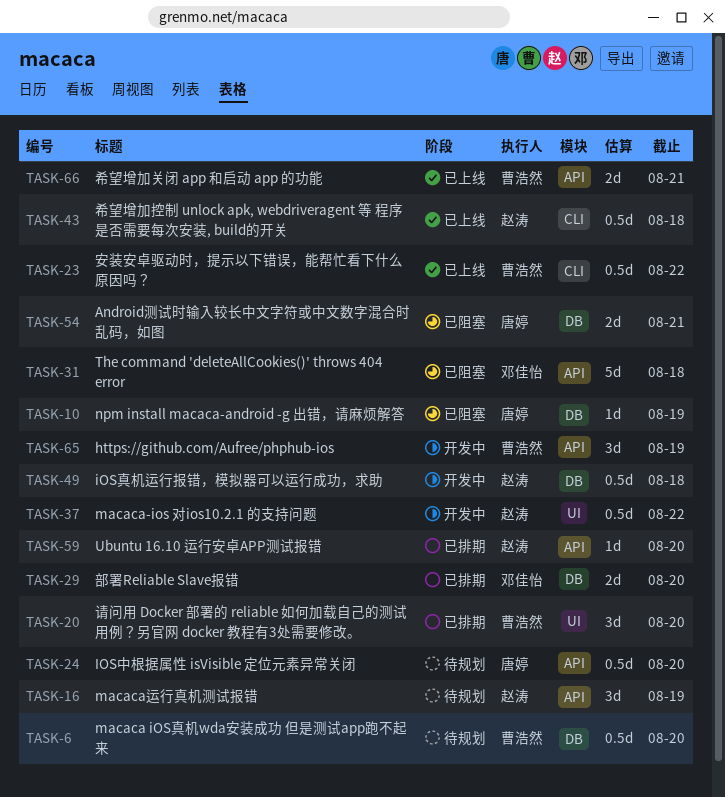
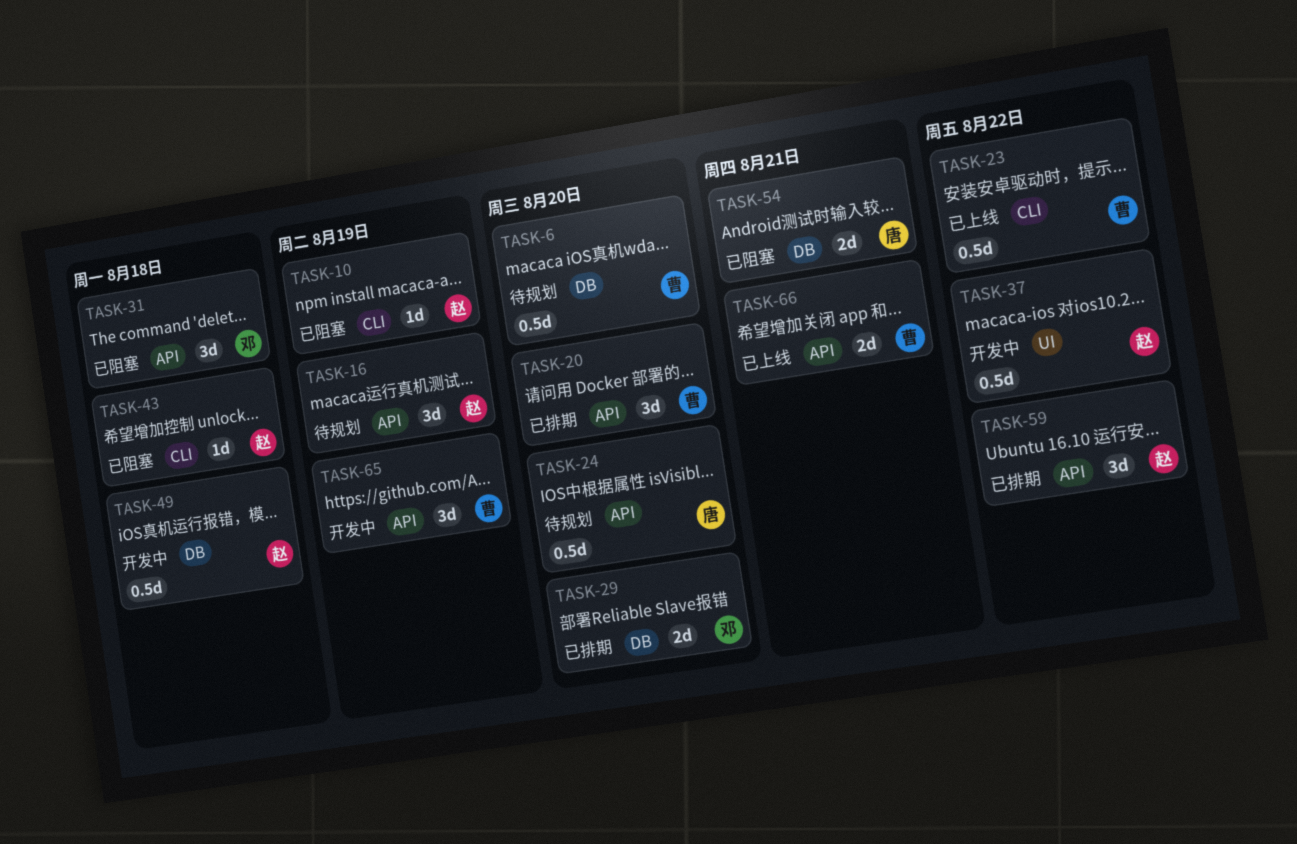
TASK-10, owner: 唐婷 -> 赵涛
TASK-10, label: DB -> CLI
TASK-20, label: UI -> API
TASK-31, estimate: 5d -> 3d
TASK-43, status: 已上线 -> 已阻塞
TASK-43, estimate: 0.5d -> 1d
TASK-59, estimate: 1d -> 3d
TASK-59, due: Aug 20 -> Aug 22

